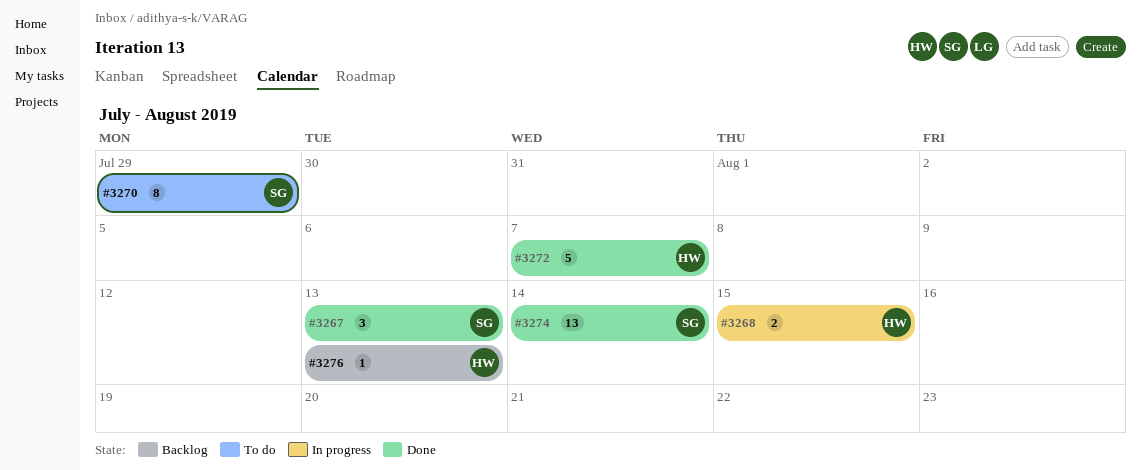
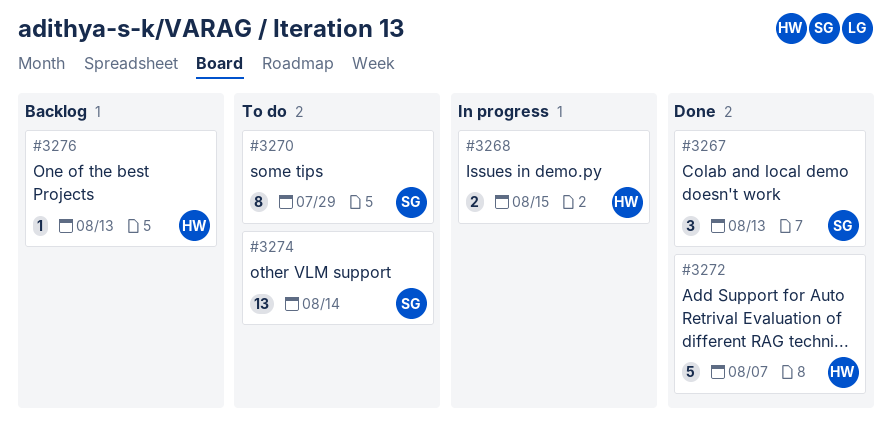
#3274, status: Done -> To do

